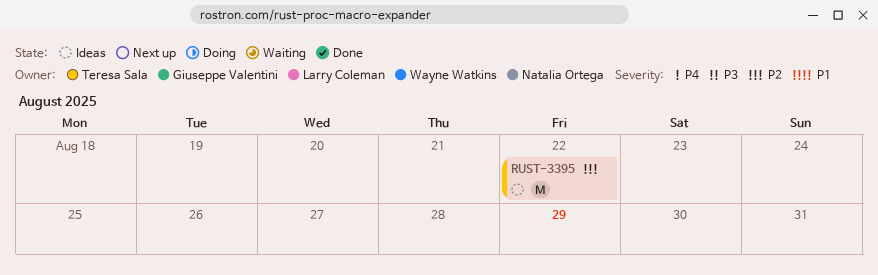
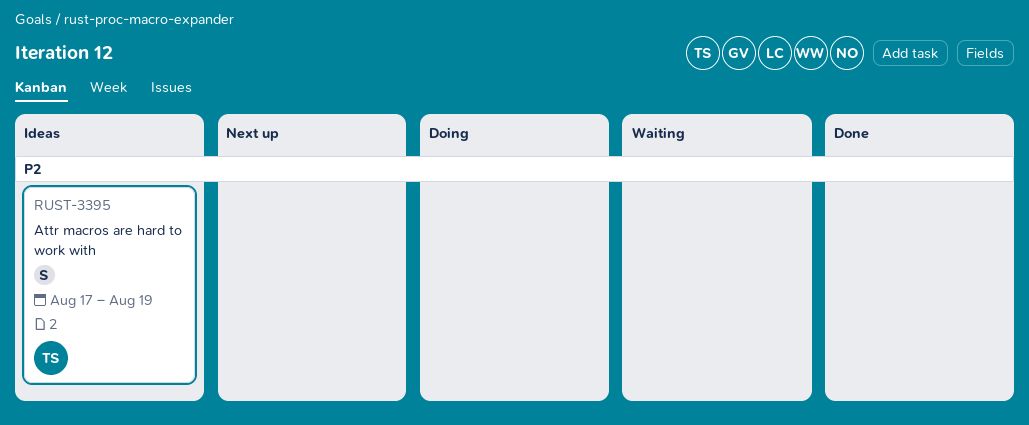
RUST-3395, estimate: M -> S
RUST-3395, due: Aug 22 -> Aug 19

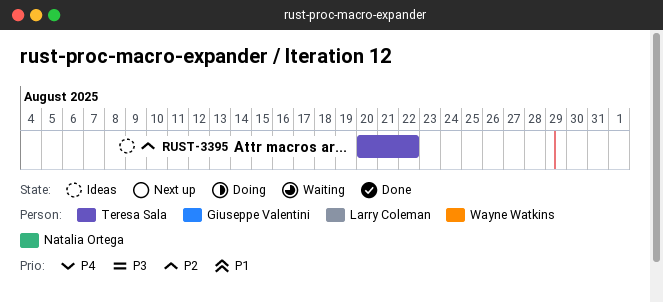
RUST-3395, start: Aug 17 -> Aug 20
RUST-3395, due: Aug 19 -> Aug 22

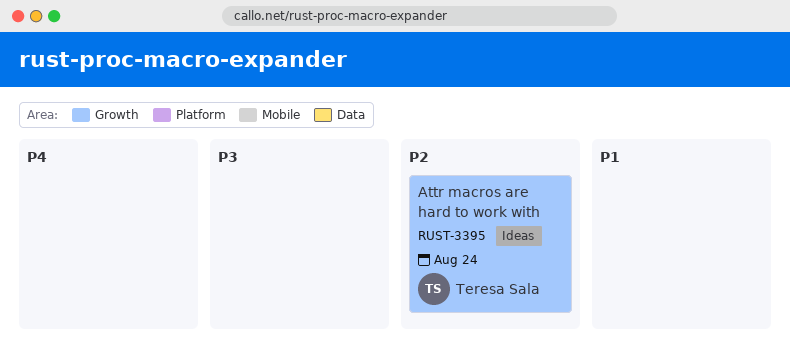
RUST-3395, due: Aug 22 -> Aug 24

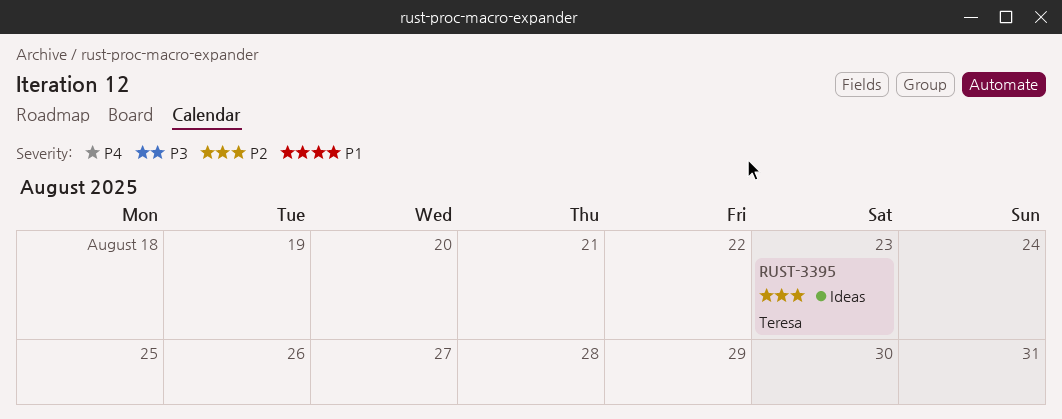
RUST-3395, due: Aug 24 -> Aug 23

